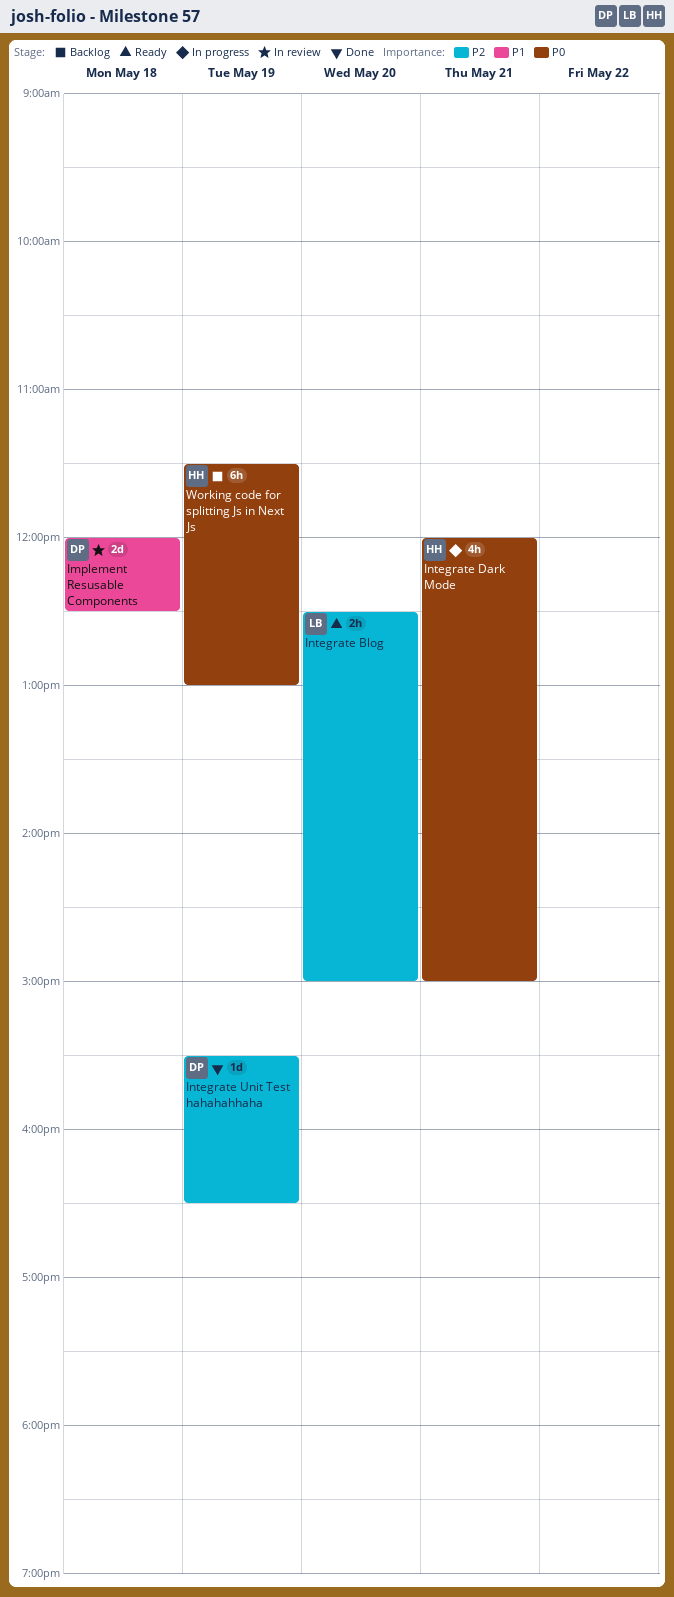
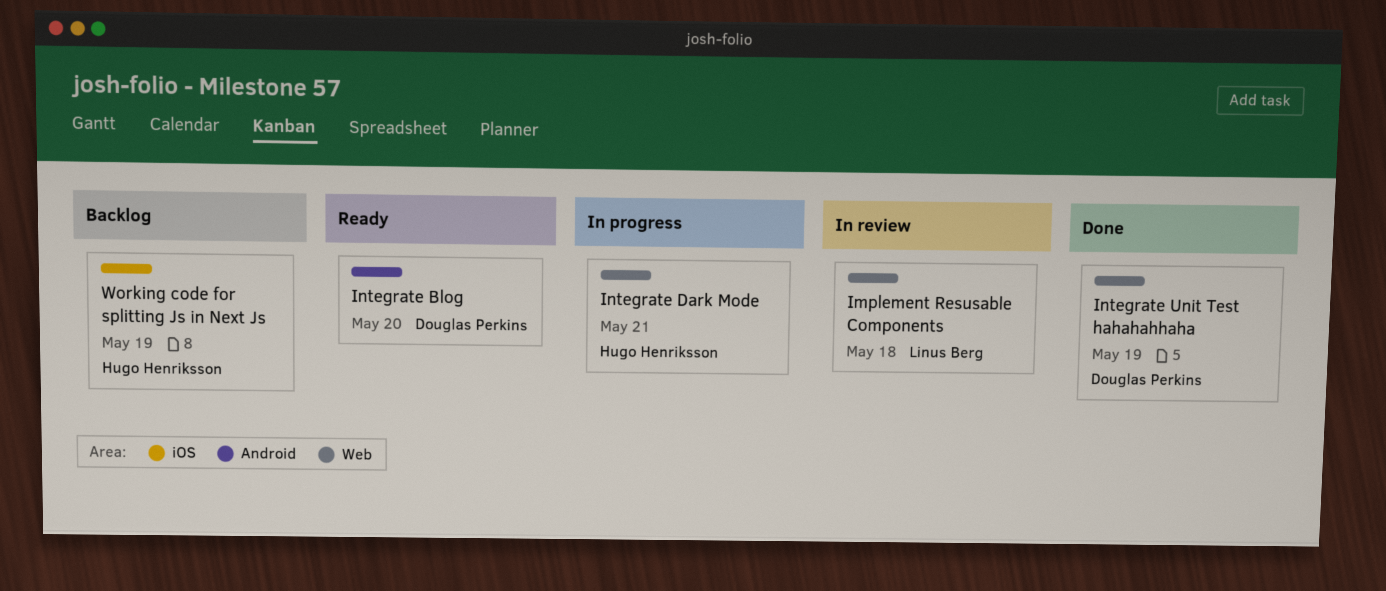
Implement Resusable Components, owner: Douglas Perkins -> Linus Berg
Integrate Blog, owner: Linus Berg -> Douglas Perkins

